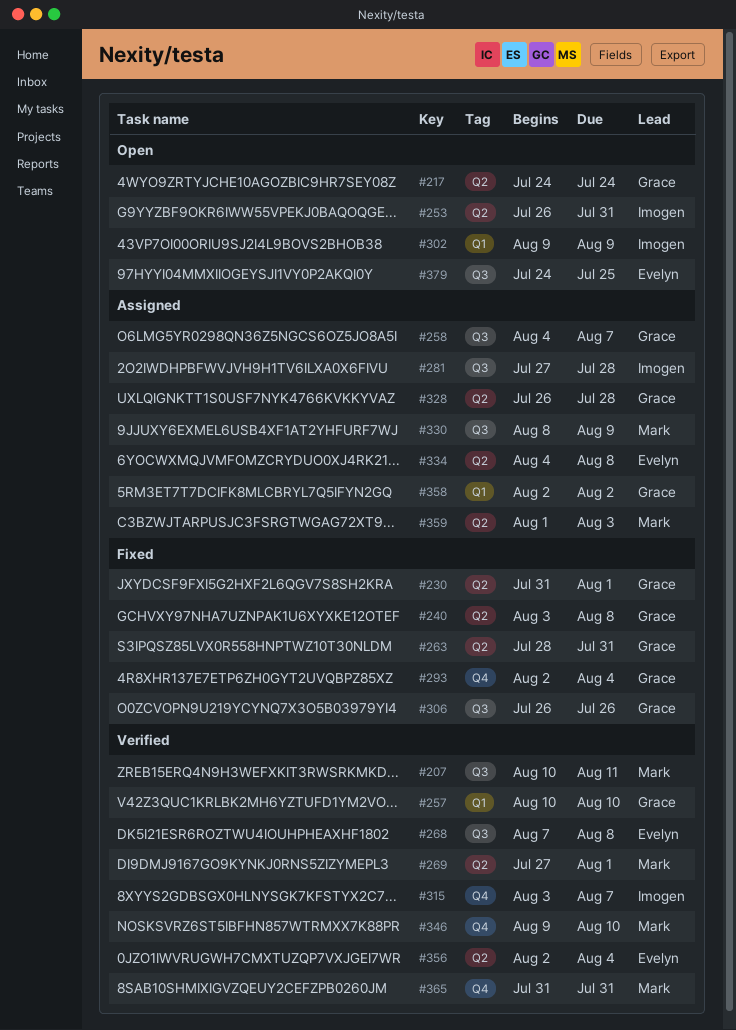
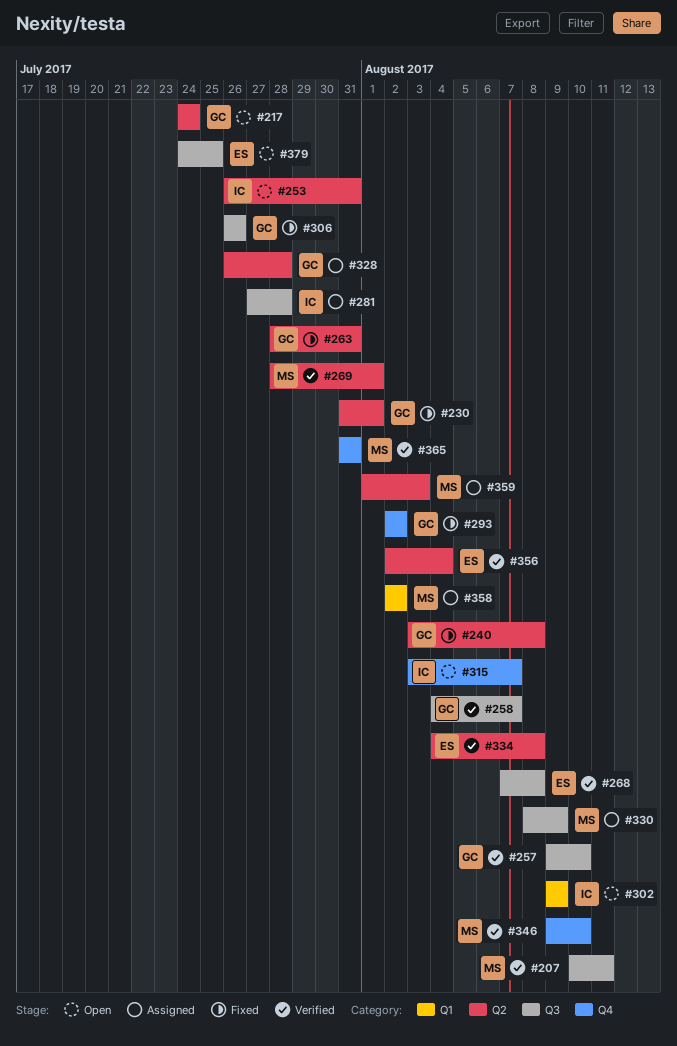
#257, label: Q1 -> Q3
#257, start: Aug 10 -> Aug 9
#258, status: Assigned -> Verified
#269, start: Jul 27 -> Jul 28
#293, due: Aug 4 -> Aug 2
#315, status: Verified -> Open
#334, status: Assigned -> Verified
#358, owner: Grace -> Mark

